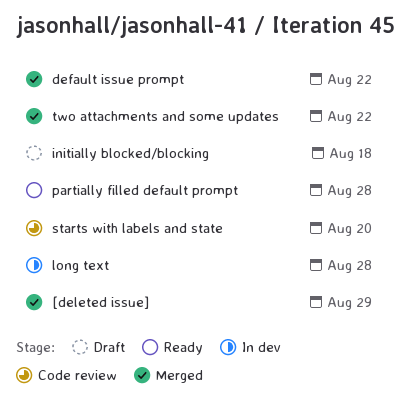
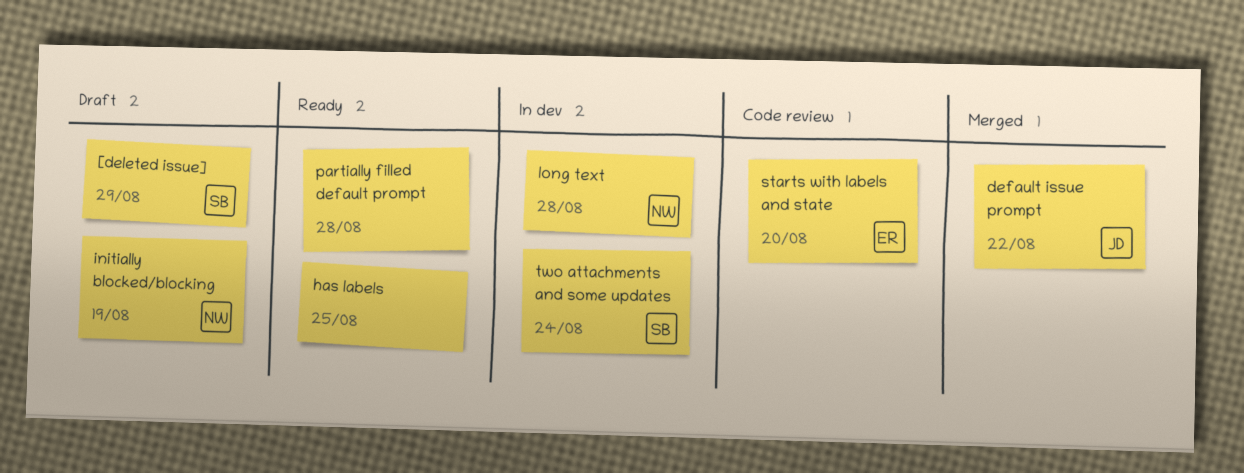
[deleted issue], status: Merged -> Draft
has labels: none -> present
initially blocked/blocking, due: Aug 18 -> Aug 19
two attachments and some updates, status: Merged -> In dev
two attachments and some updates, due: Aug 22 -> Aug 24

